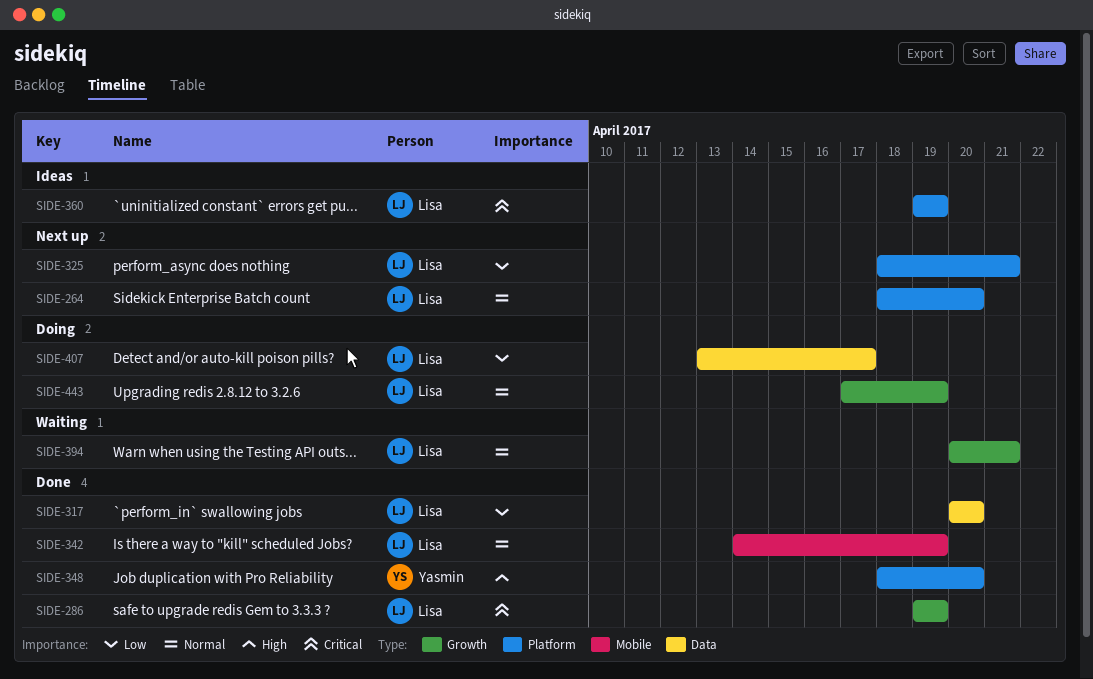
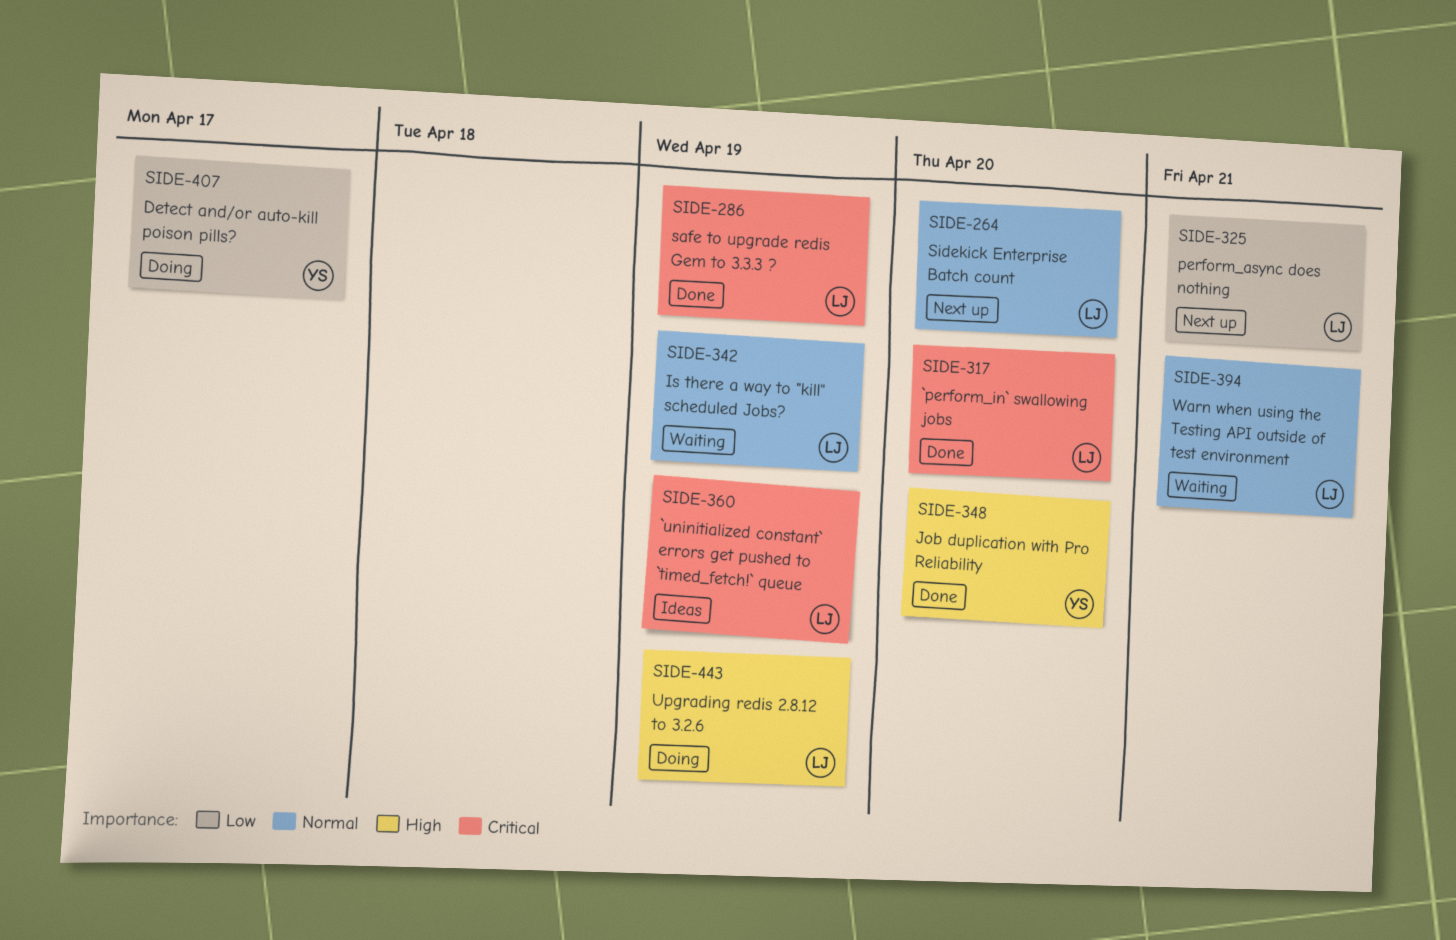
SIDE-317, priority: Low -> Critical
SIDE-342, status: Done -> Waiting
SIDE-407, owner: Lisa -> Yasmin
SIDE-443, priority: Normal -> High

